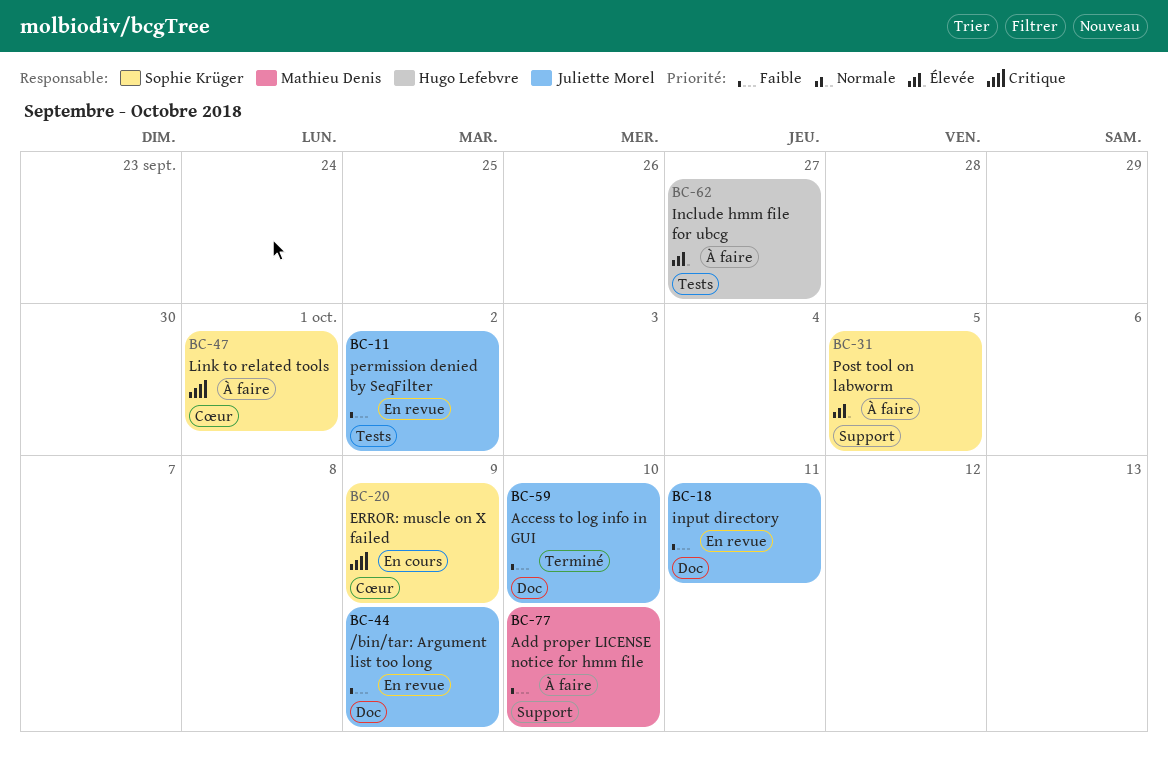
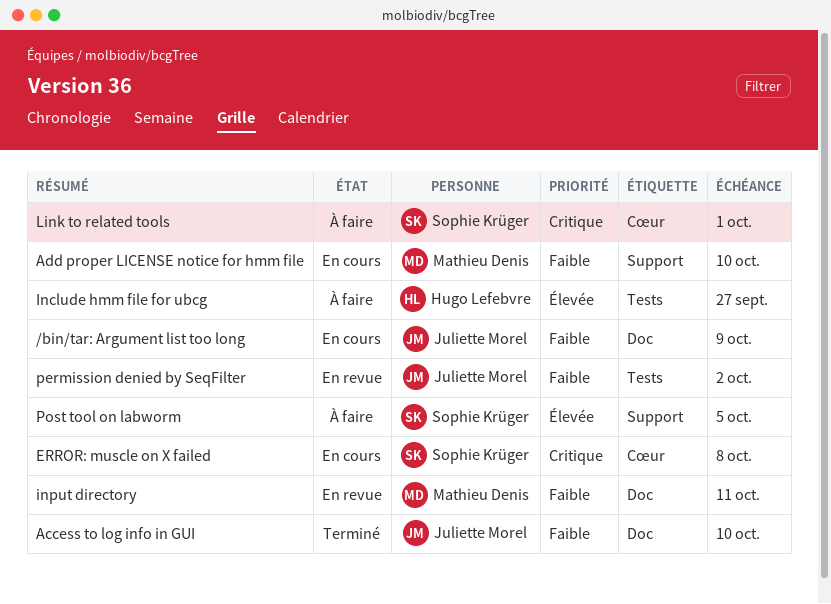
/bin/tar: Argument list too long, status: En revue -> En cours
Add proper LICENSE notice for hmm file, status: À faire -> En cours
ERROR: muscle on X failed, due: Oct 9 -> Oct 8
input directory, owner: Juliette Morel -> Mathieu Denis

